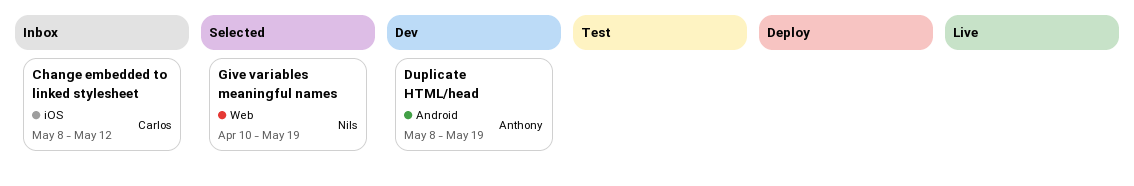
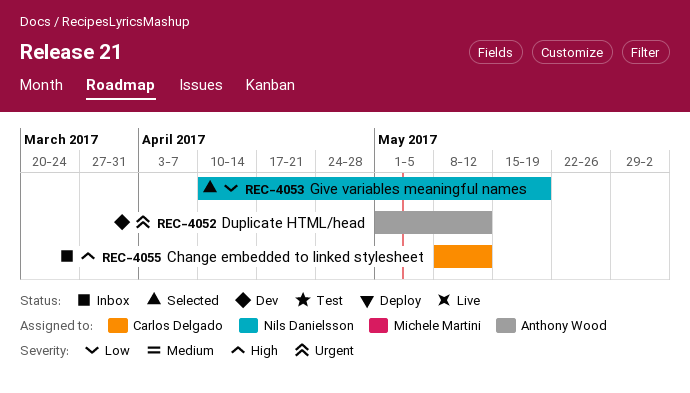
Duplicate HTML/head, start: May 8 -> May 1
Duplicate HTML/head, due: May 19 -> May 12

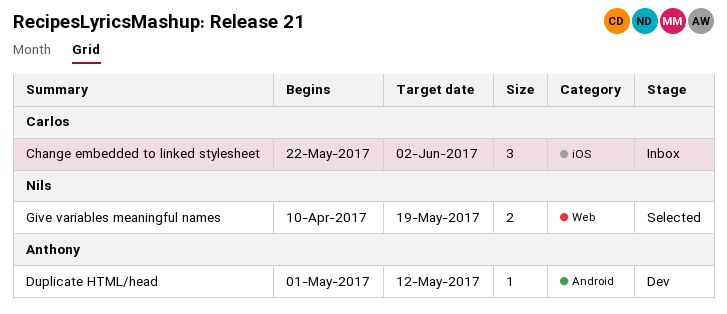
Change embedded to linked stylesheet, start: May 8 -> May 22
Change embedded to linked stylesheet, due: May 12 -> Jun 2

